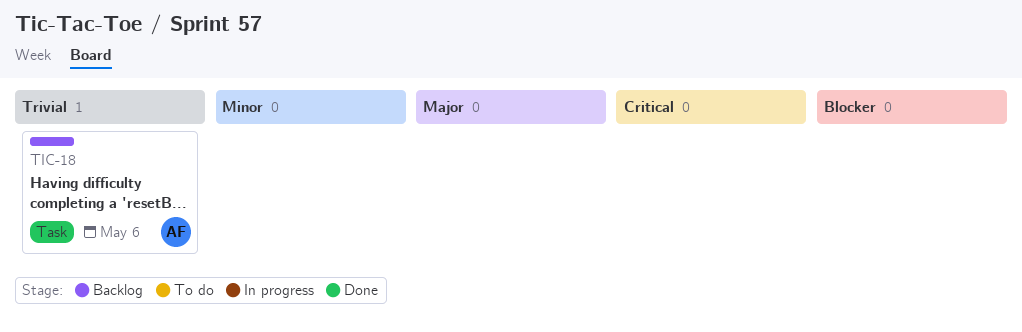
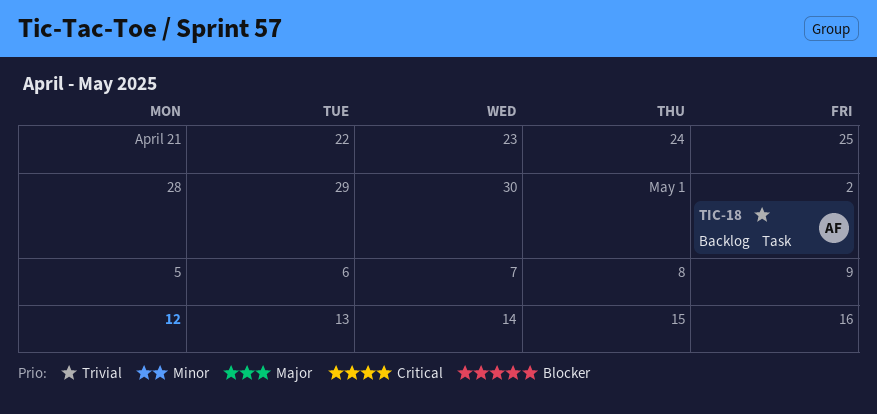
TIC-18, due: May 6 -> May 2

